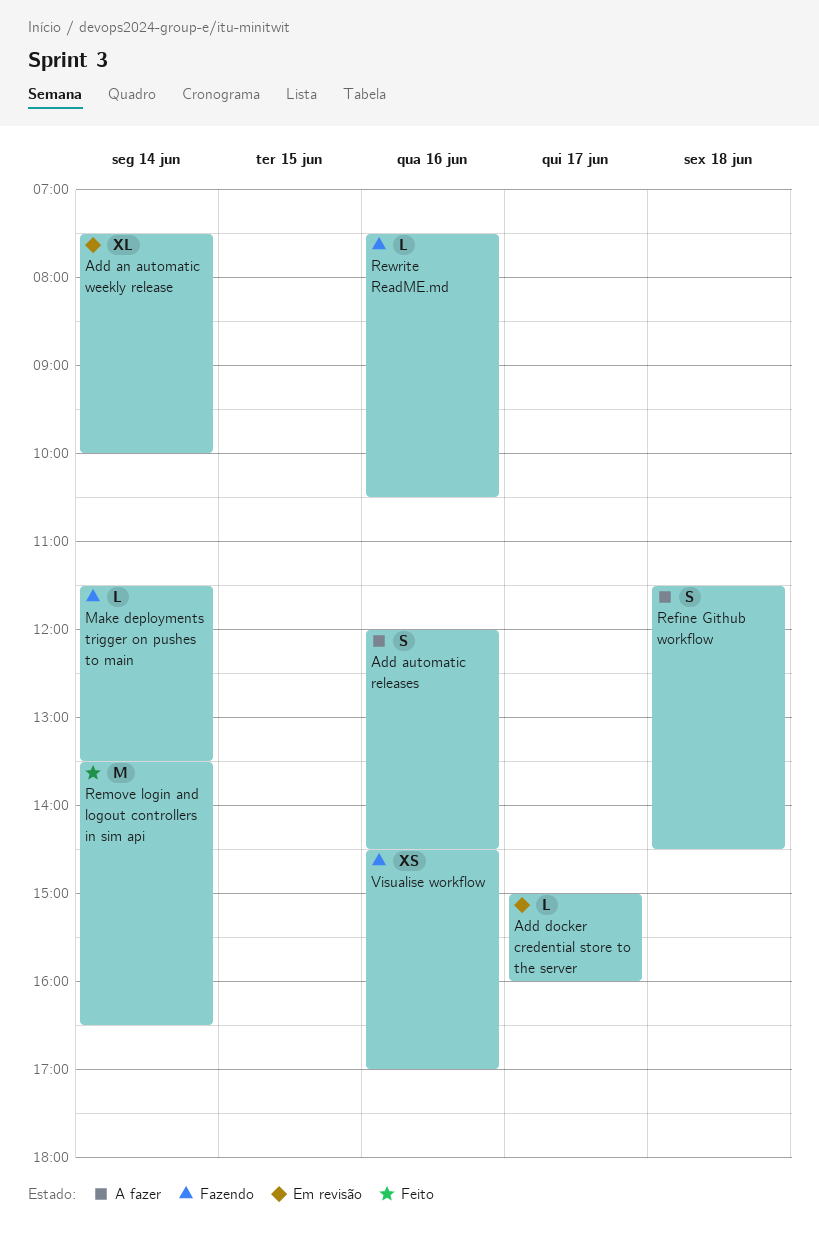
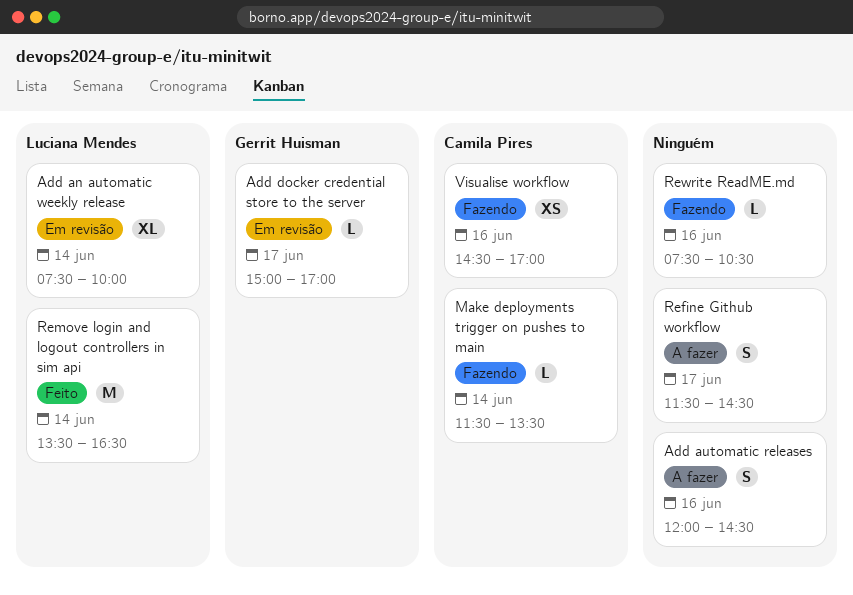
Add docker credential store to the server, ends: 16:00 -> 17:00
Refine Github workflow, day: Jun 18 -> Jun 17

